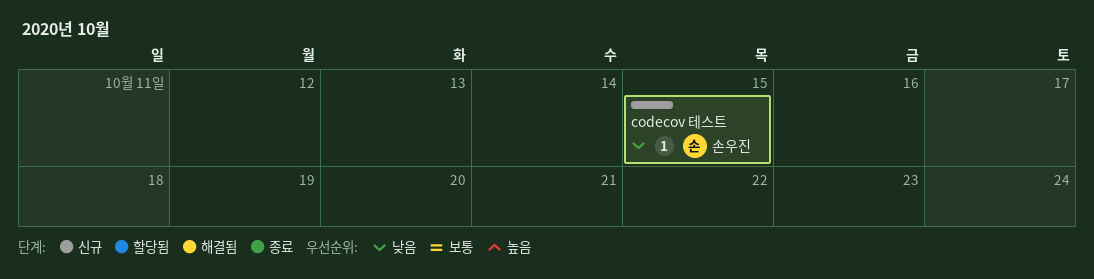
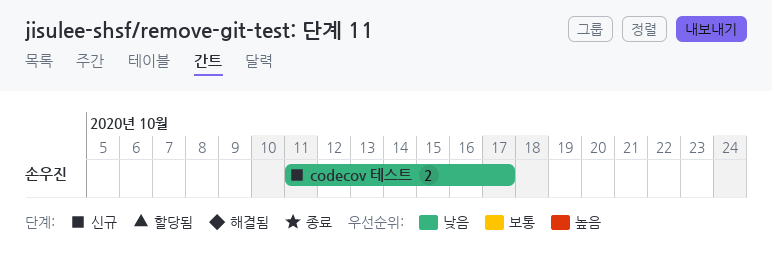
codecov 테스트, estimate: 1 -> 2
codecov 테스트, due: Oct 15 -> Oct 17

